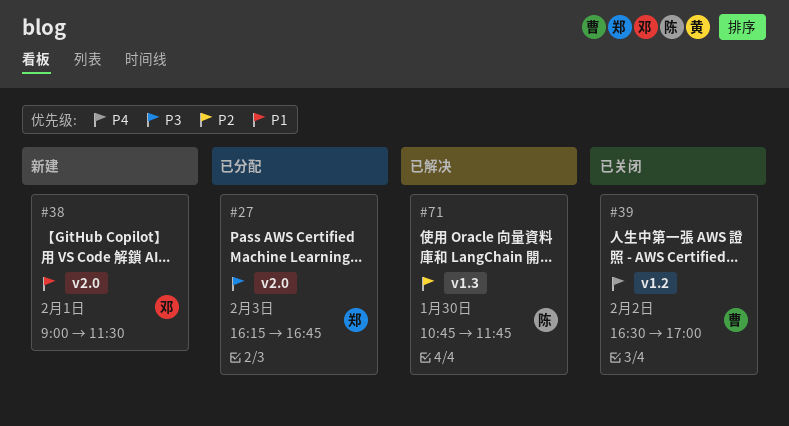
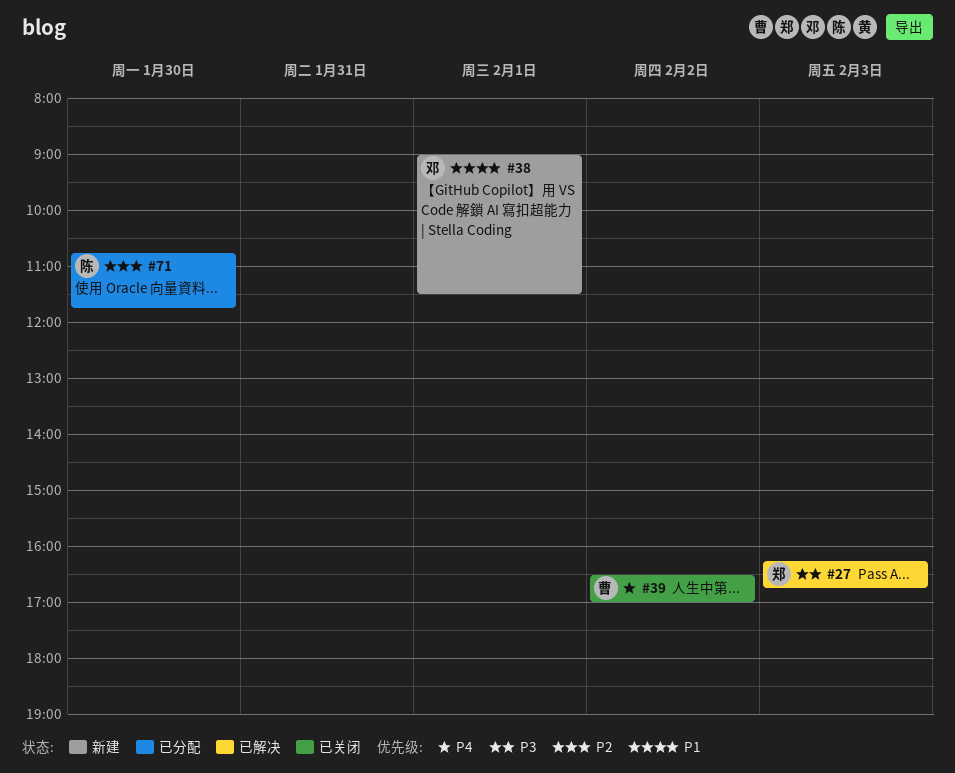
#27, status: 已分配 -> 已解决
#71, status: 已解决 -> 已分配

